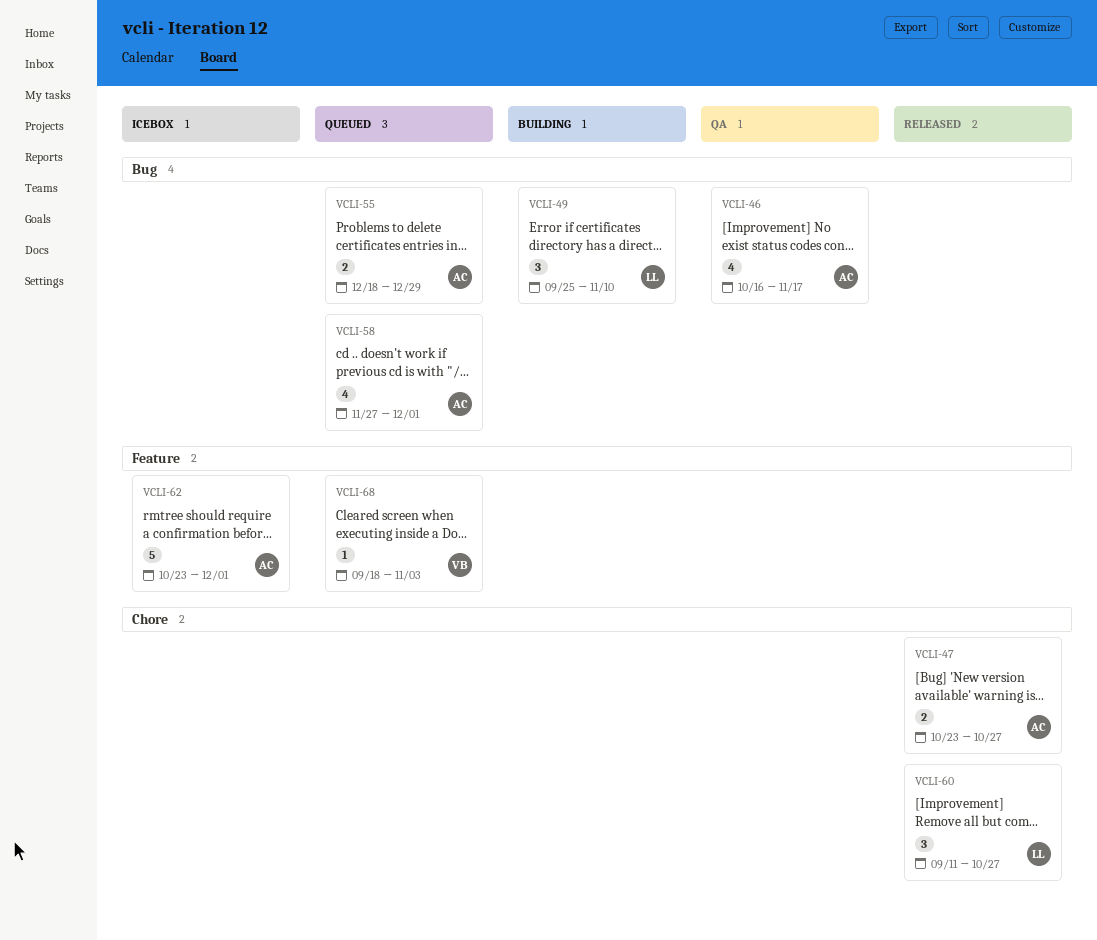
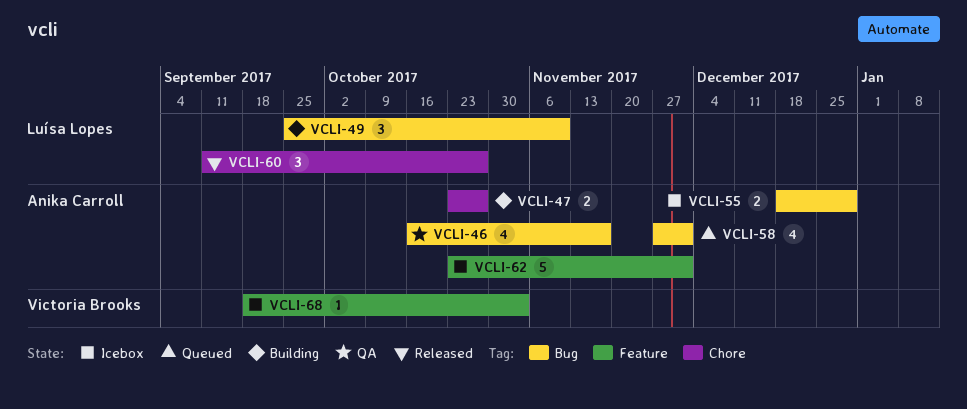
VCLI-47, status: Released -> Building
VCLI-55, status: Queued -> Icebox
VCLI-68, status: Queued -> Icebox

